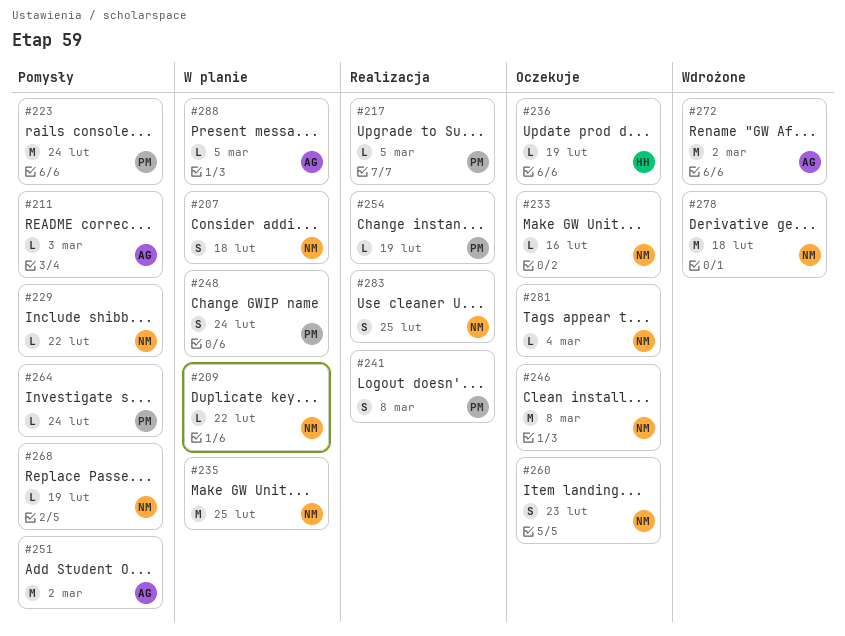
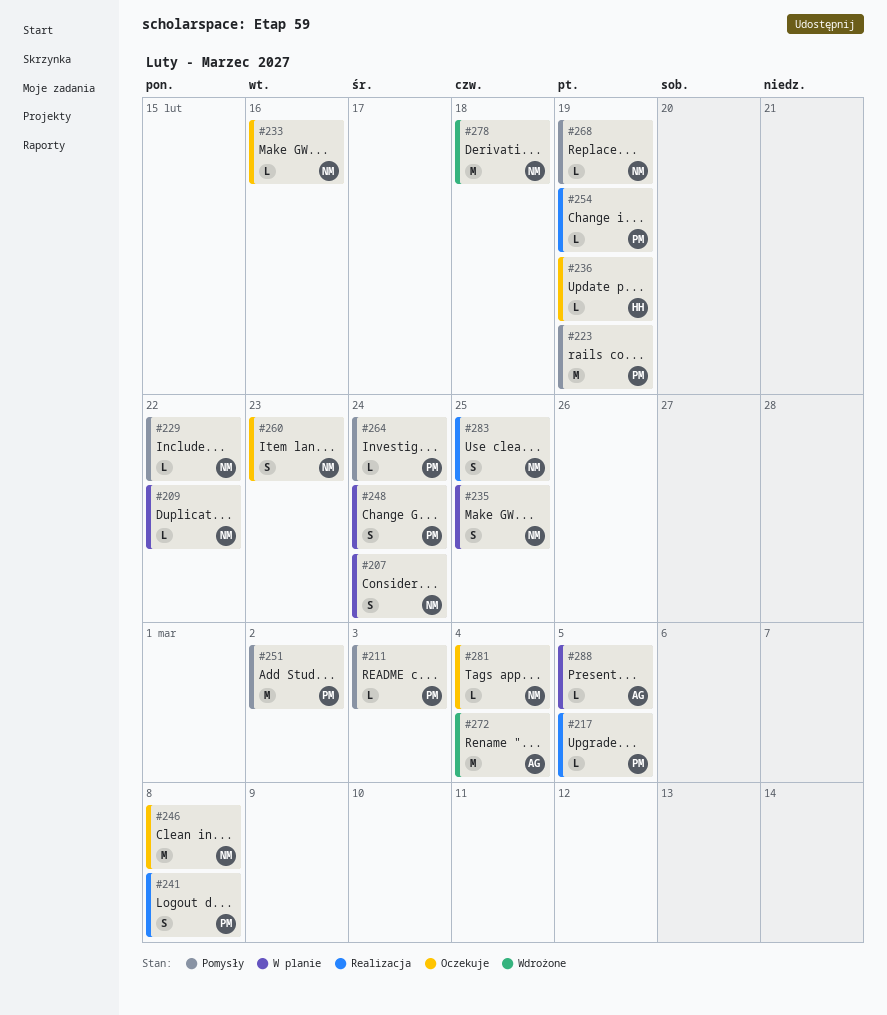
#207, due: Feb 18 -> Feb 24
#211, owner: AG -> PM
#223, due: Feb 24 -> Feb 19
#235, estimate: M -> S
#251, owner: AG -> PM
#272, due: Mar 2 -> Mar 4

